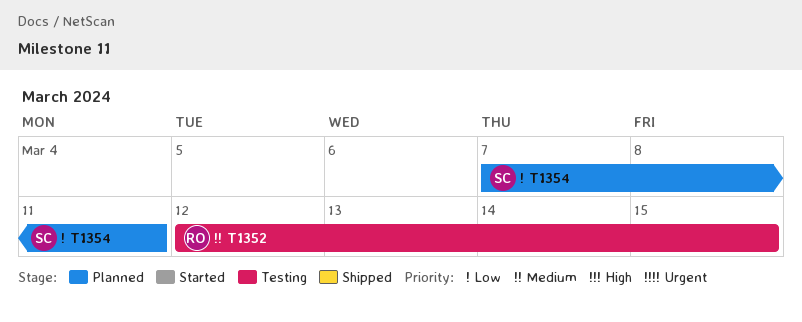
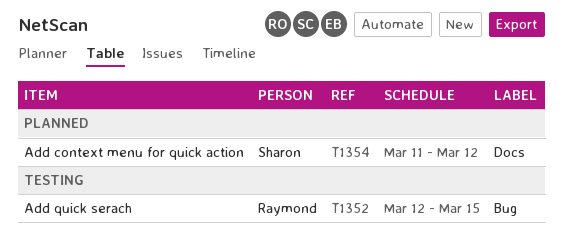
T1354, start: Mar 7 -> Mar 11
T1354, due: Mar 11 -> Mar 12

